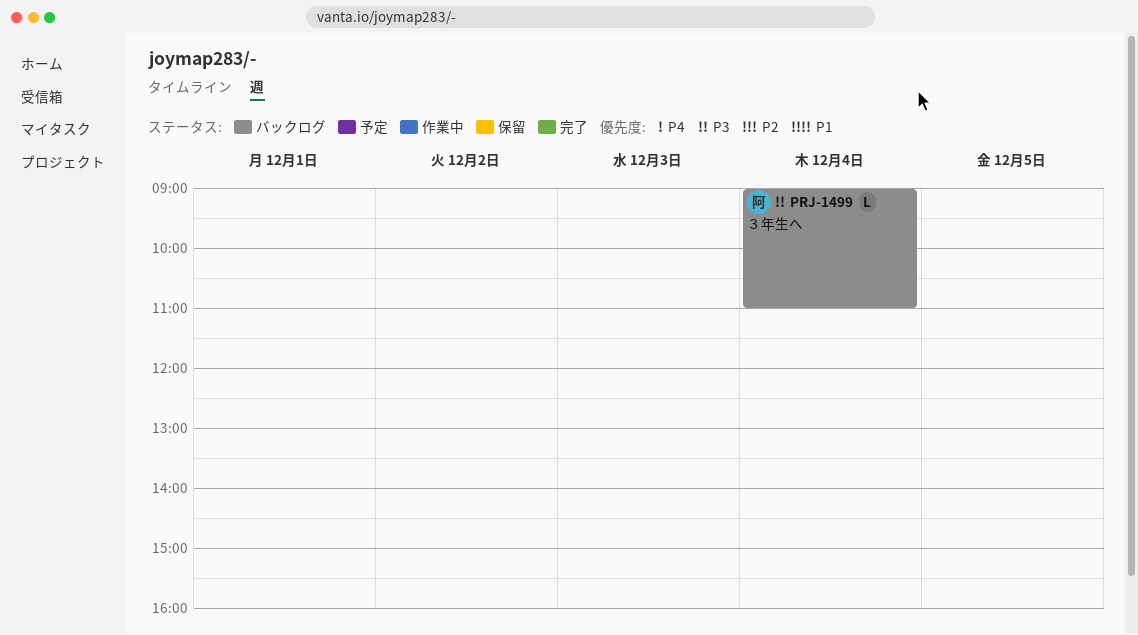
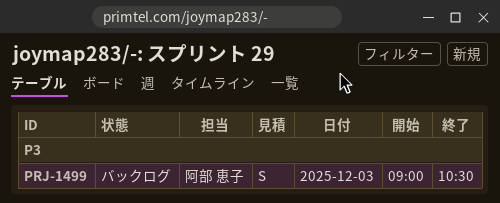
PRJ-1499, estimate: L -> S
PRJ-1499, day: Dec 4 -> Dec 3
PRJ-1499, ends: 11:00 -> 10:30

